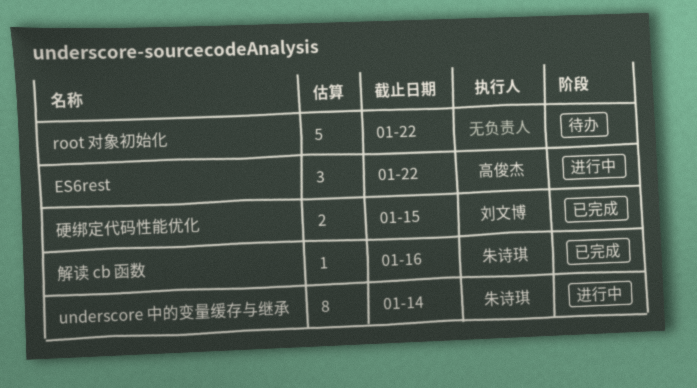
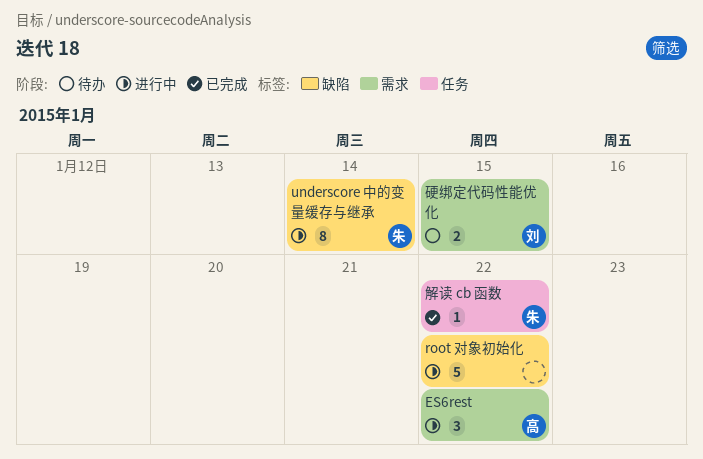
root 对象初始化, status: 待办 -> 进行中
硬绑定代码性能优化, status: 已完成 -> 待办
解读 cb 函数, due: Jan 16 -> Jan 22

